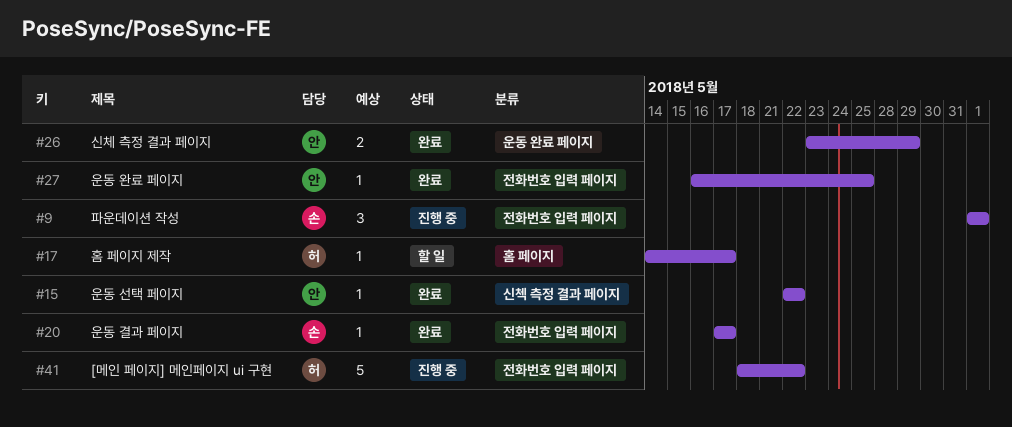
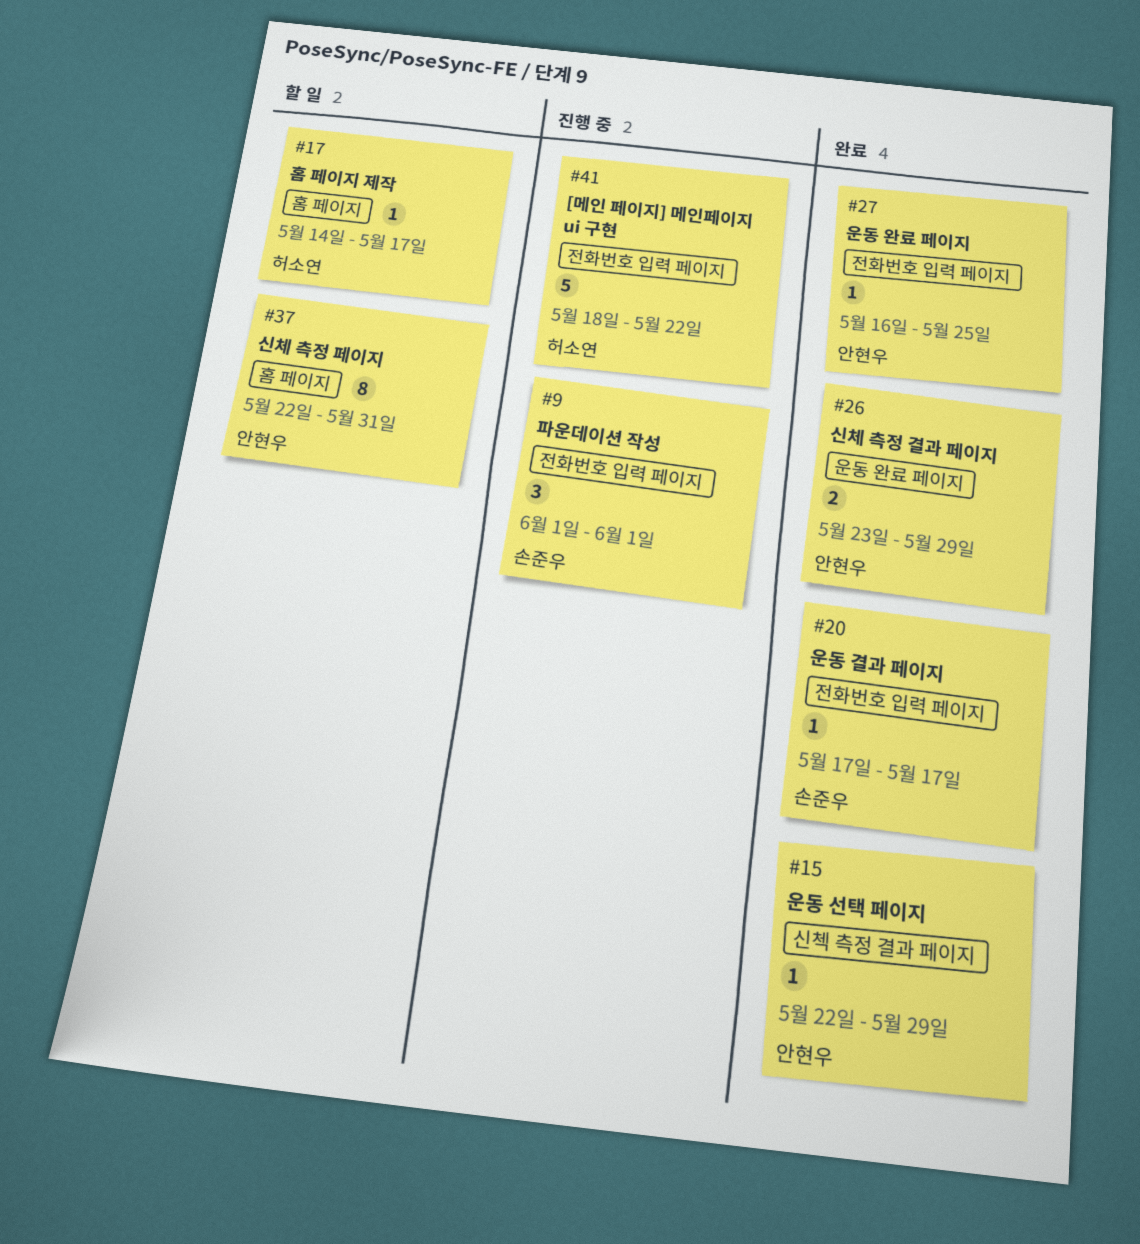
#15, due: May 22 -> May 29
#37: none -> present

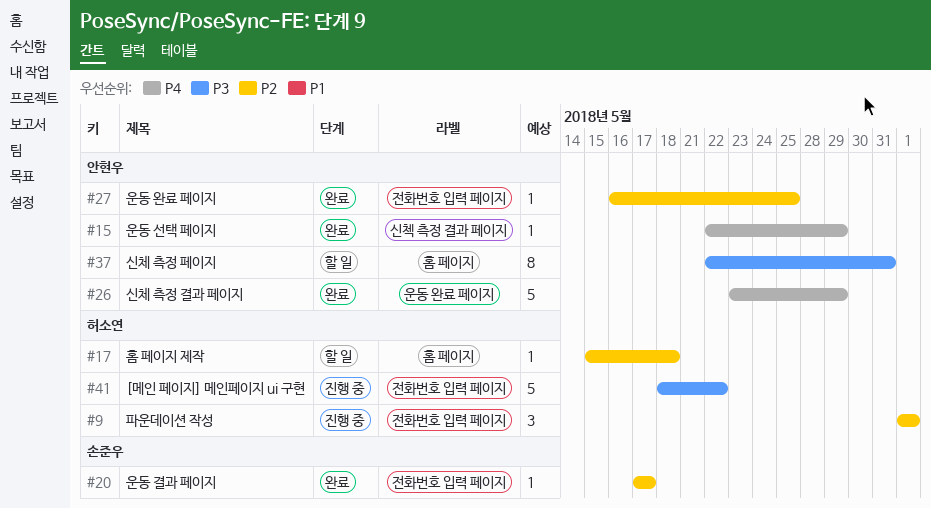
#9, owner: 손준우 -> 허소연
#17, start: May 14 -> May 15
#17, due: May 17 -> May 18
#26, estimate: 2 -> 5

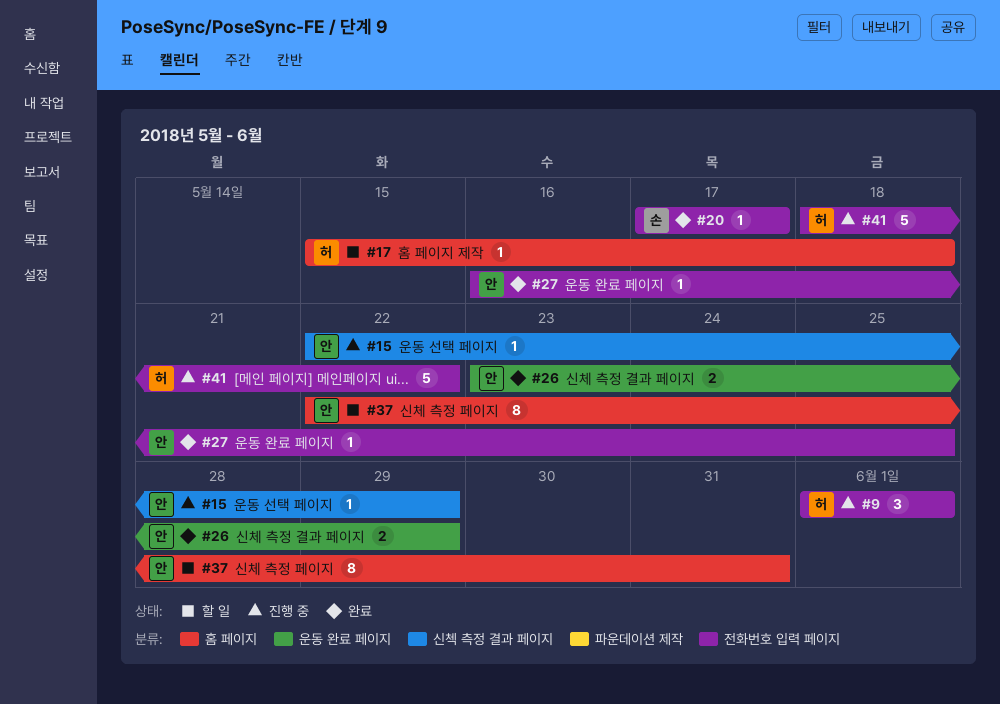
#15, status: 완료 -> 진행 중
#26, estimate: 5 -> 2

